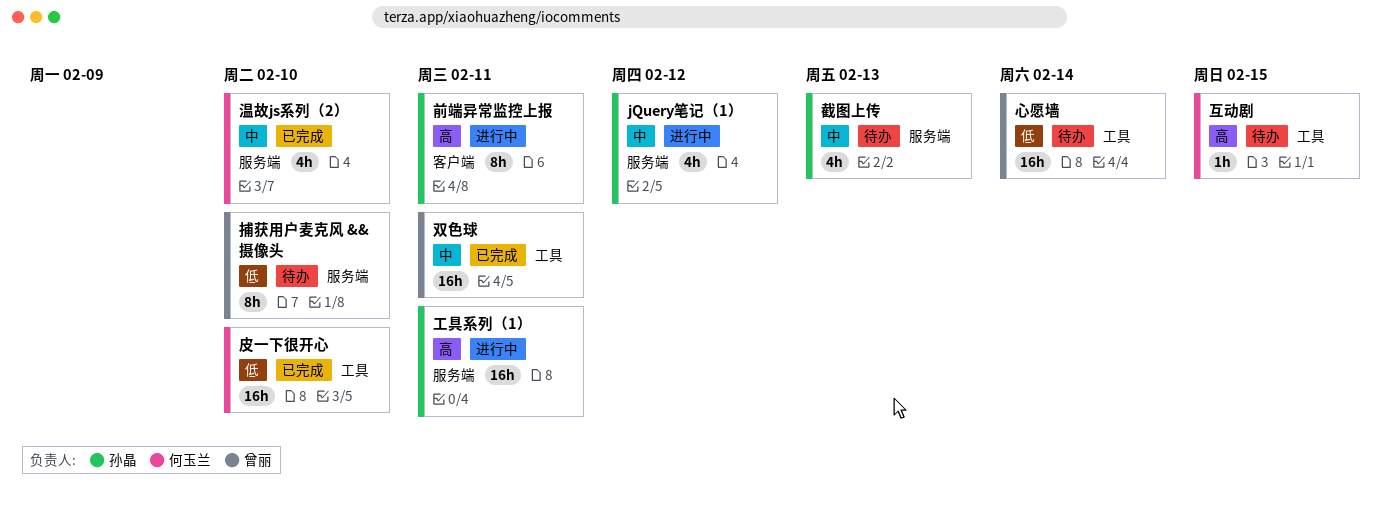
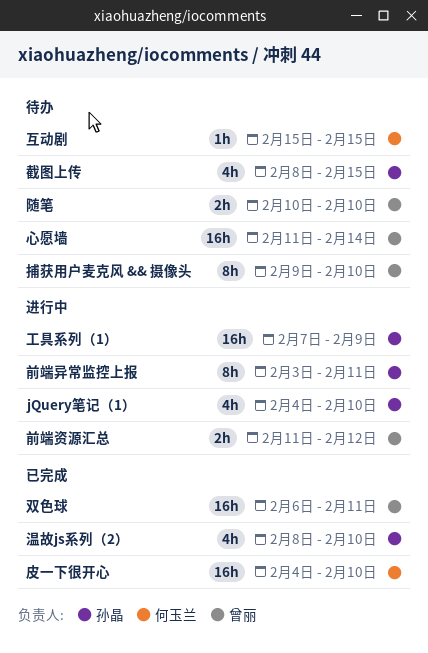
jQuery笔记（1）, due: Feb 12 -> Feb 10
前端资源汇总: none -> present
工具系列（1）, due: Feb 11 -> Feb 9
截图上传, due: Feb 13 -> Feb 15
温故js系列（2）, owner: 何玉兰 -> 孙晶
随笔: none -> present

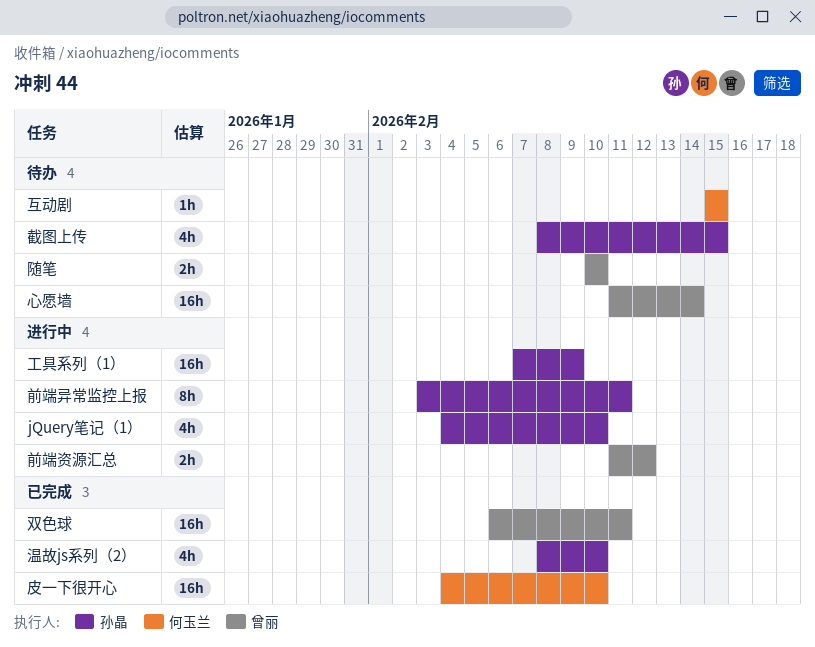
捕获用户麦克风 && 摄像头: present -> none

